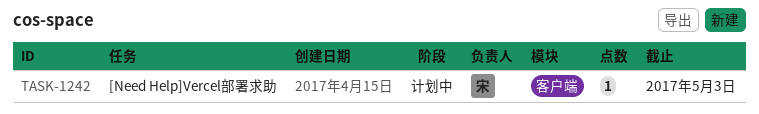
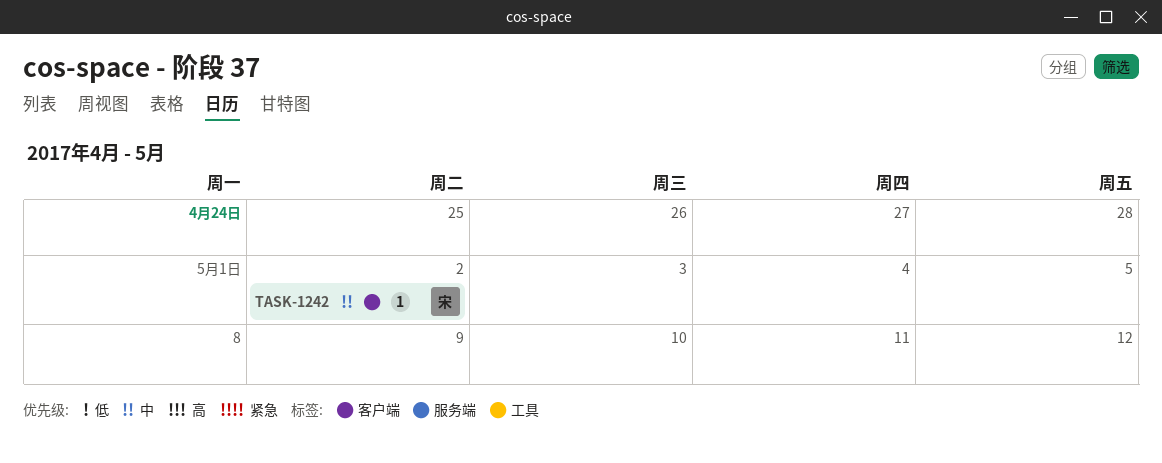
TASK-1242, due: May 3 -> May 2

